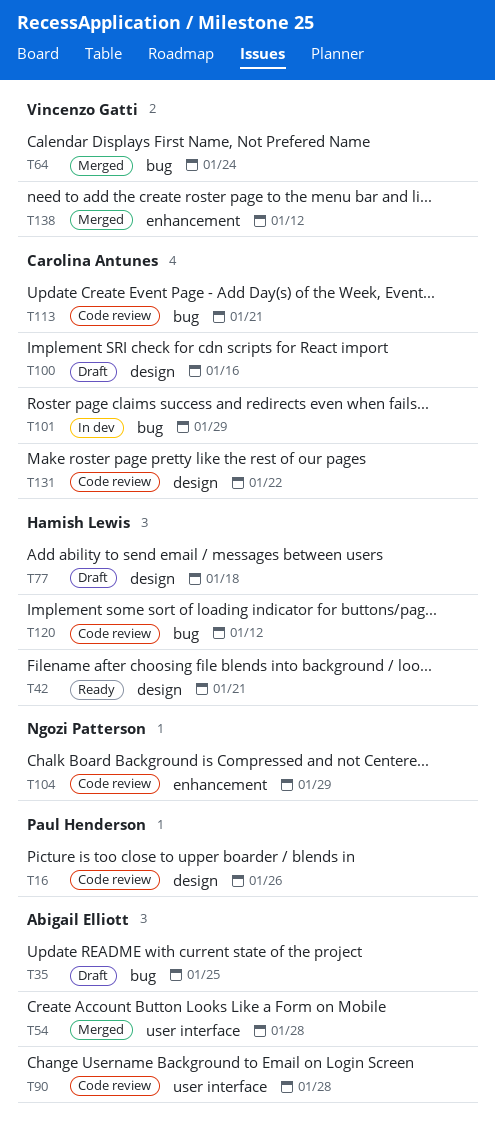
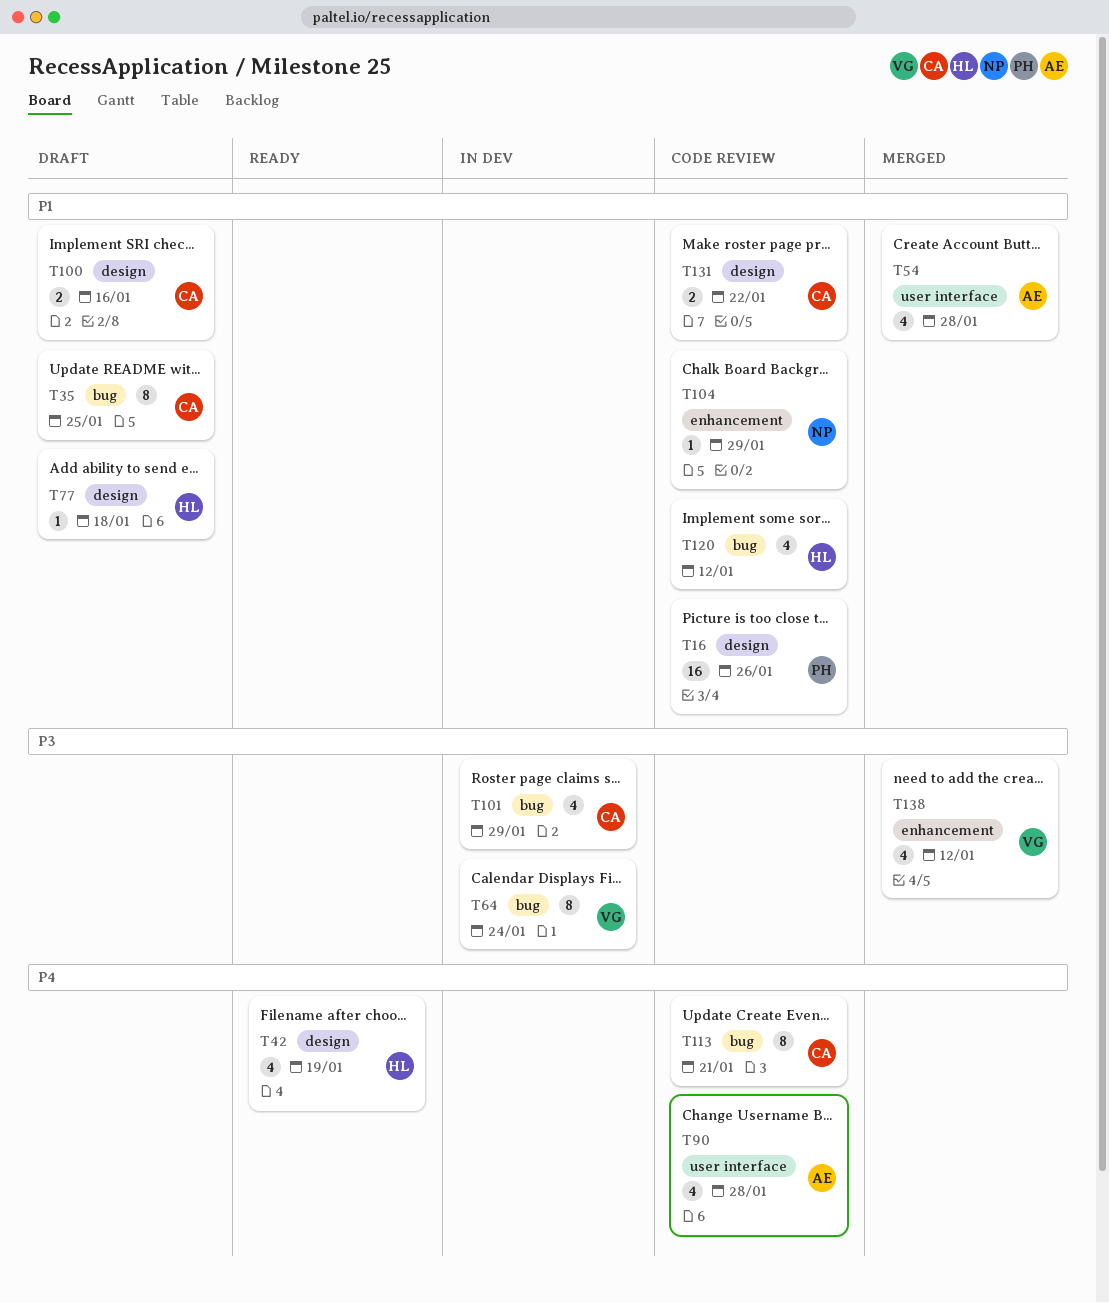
T35, owner: Abigail Elliott -> Carolina Antunes
T42, due: Jan 21 -> Jan 19
T64, status: Merged -> In dev

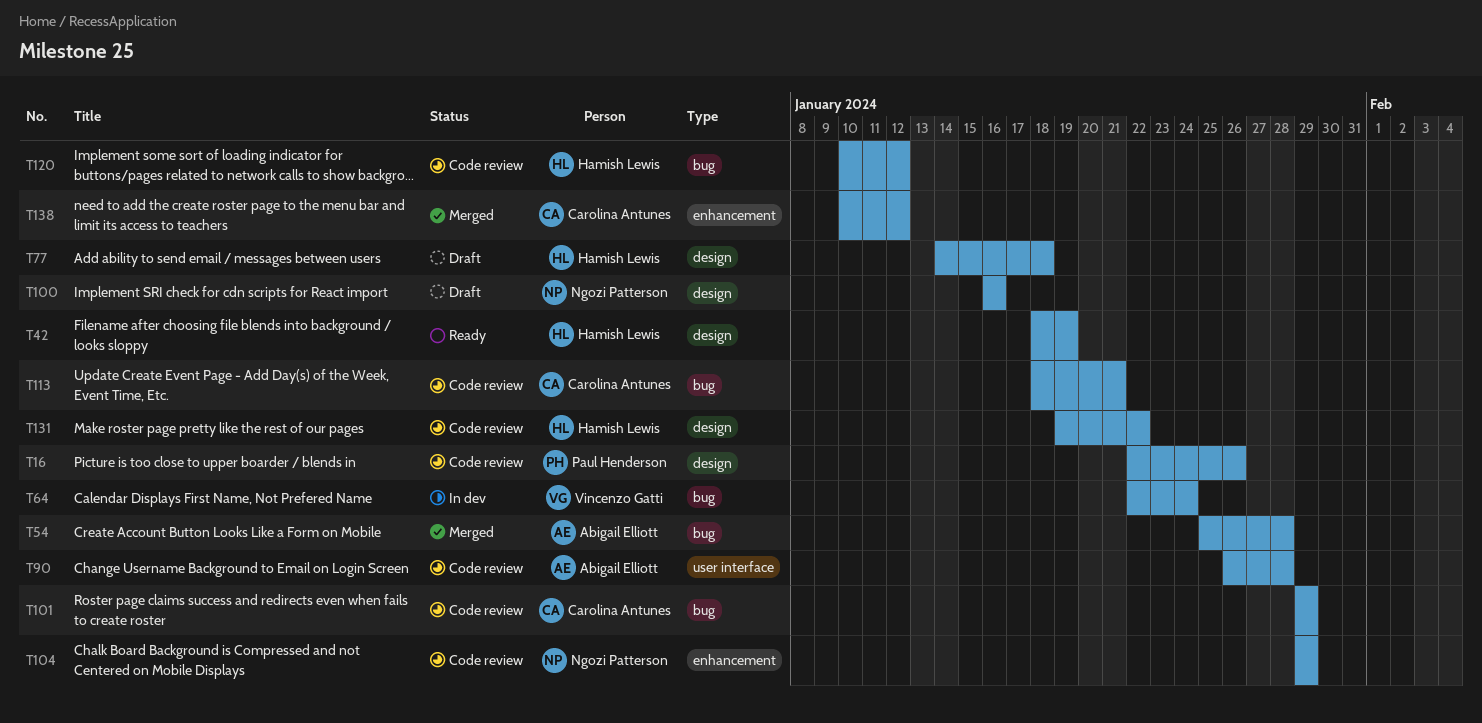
T35: present -> none
T54, label: user interface -> bug
T100, owner: Carolina Antunes -> Ngozi Patterson
T101, status: In dev -> Code review
T131, owner: Carolina Antunes -> Hamish Lewis
T138, owner: Vincenzo Gatti -> Carolina Antunes

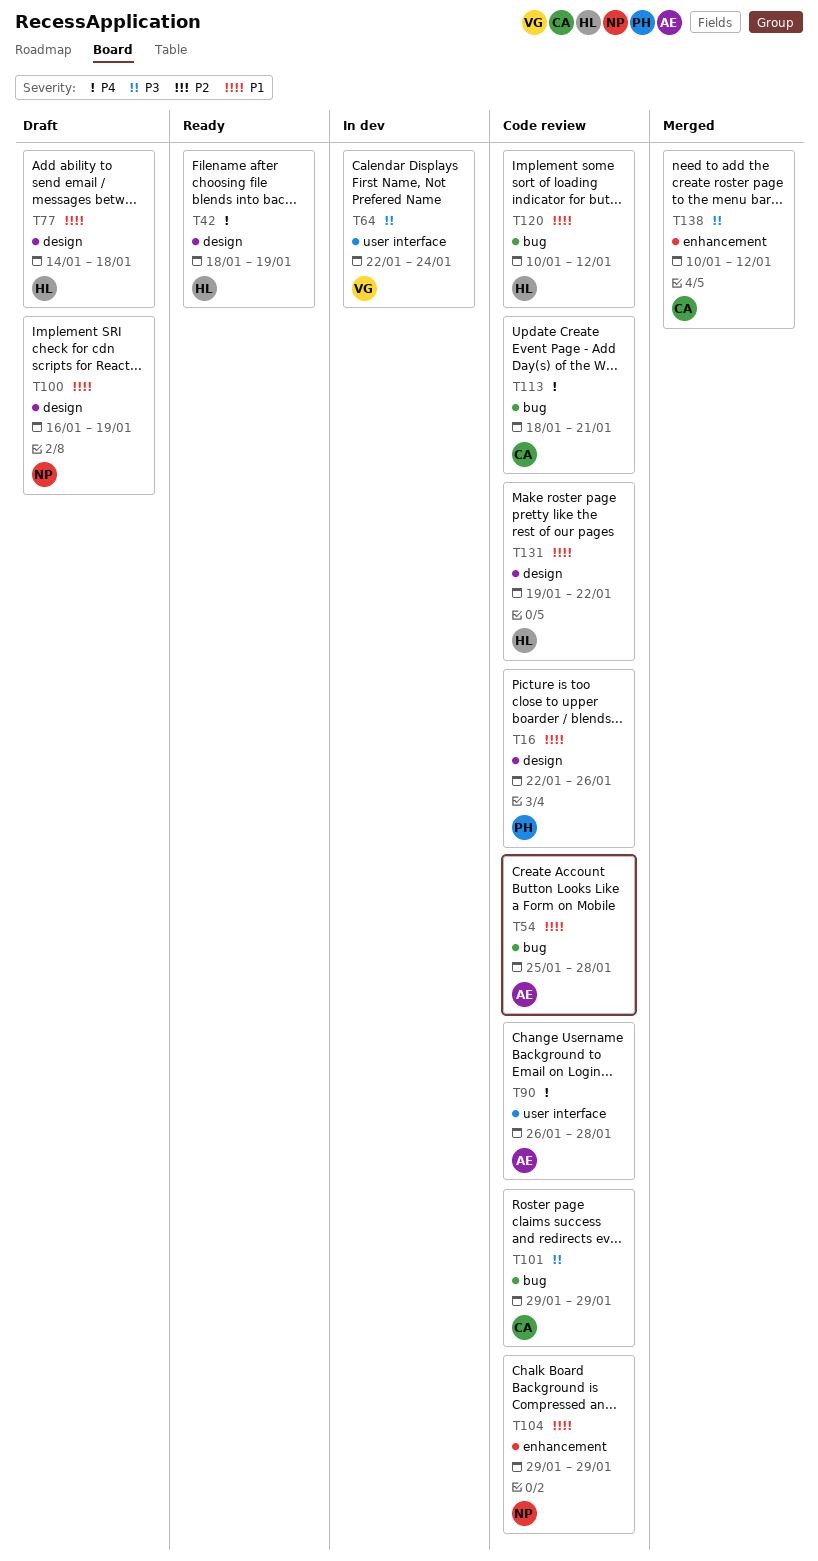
T54, status: Merged -> Code review
T64, label: bug -> user interface
T100, due: Jan 16 -> Jan 19

